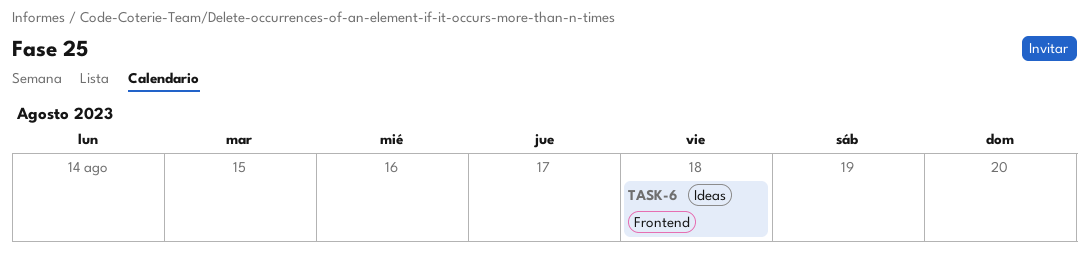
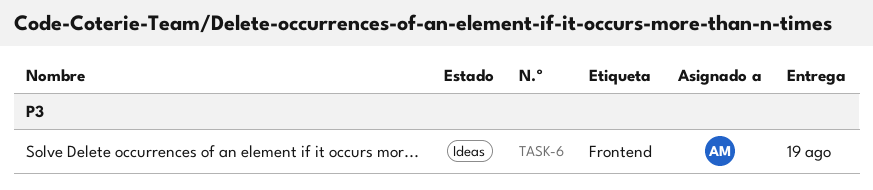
TASK-6, due: Aug 18 -> Aug 19

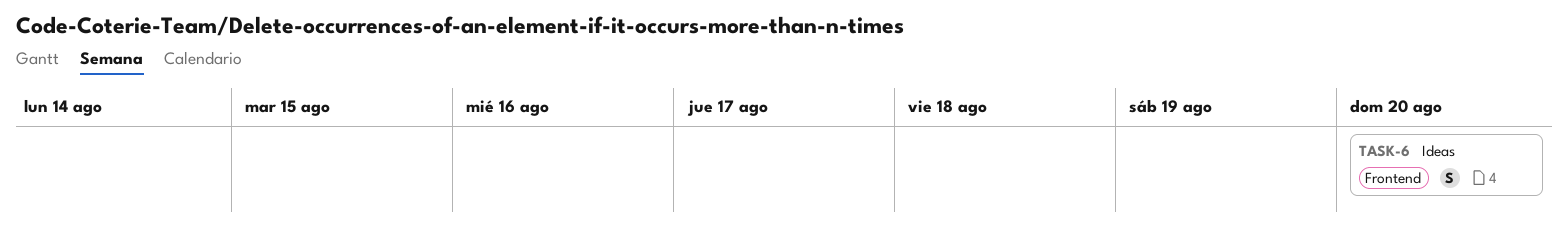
TASK-6, due: Aug 19 -> Aug 20

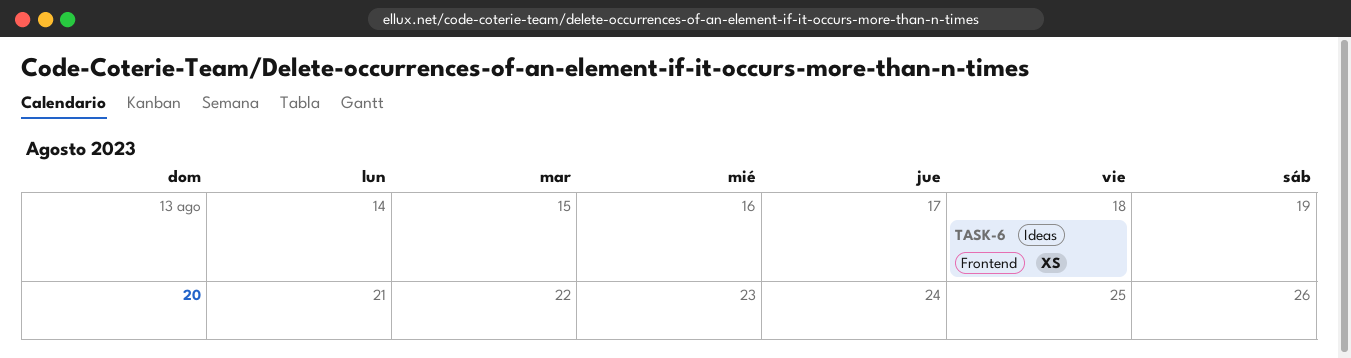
TASK-6, estimate: S -> XS
TASK-6, due: Aug 20 -> Aug 18

